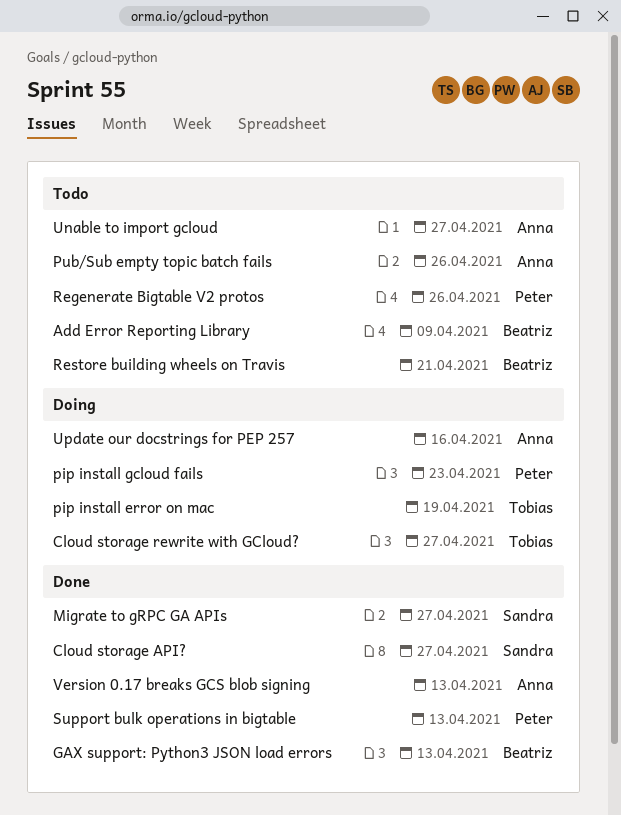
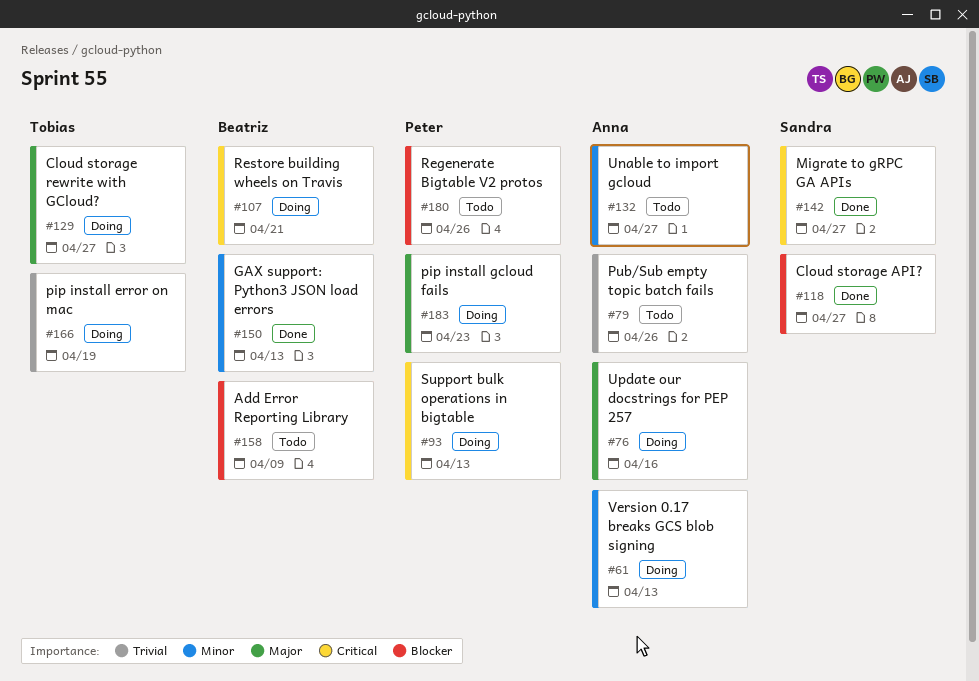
Restore building wheels on Travis, status: Todo -> Doing
Support bulk operations in bigtable, status: Done -> Doing
Version 0.17 breaks GCS blob signing, status: Done -> Doing

